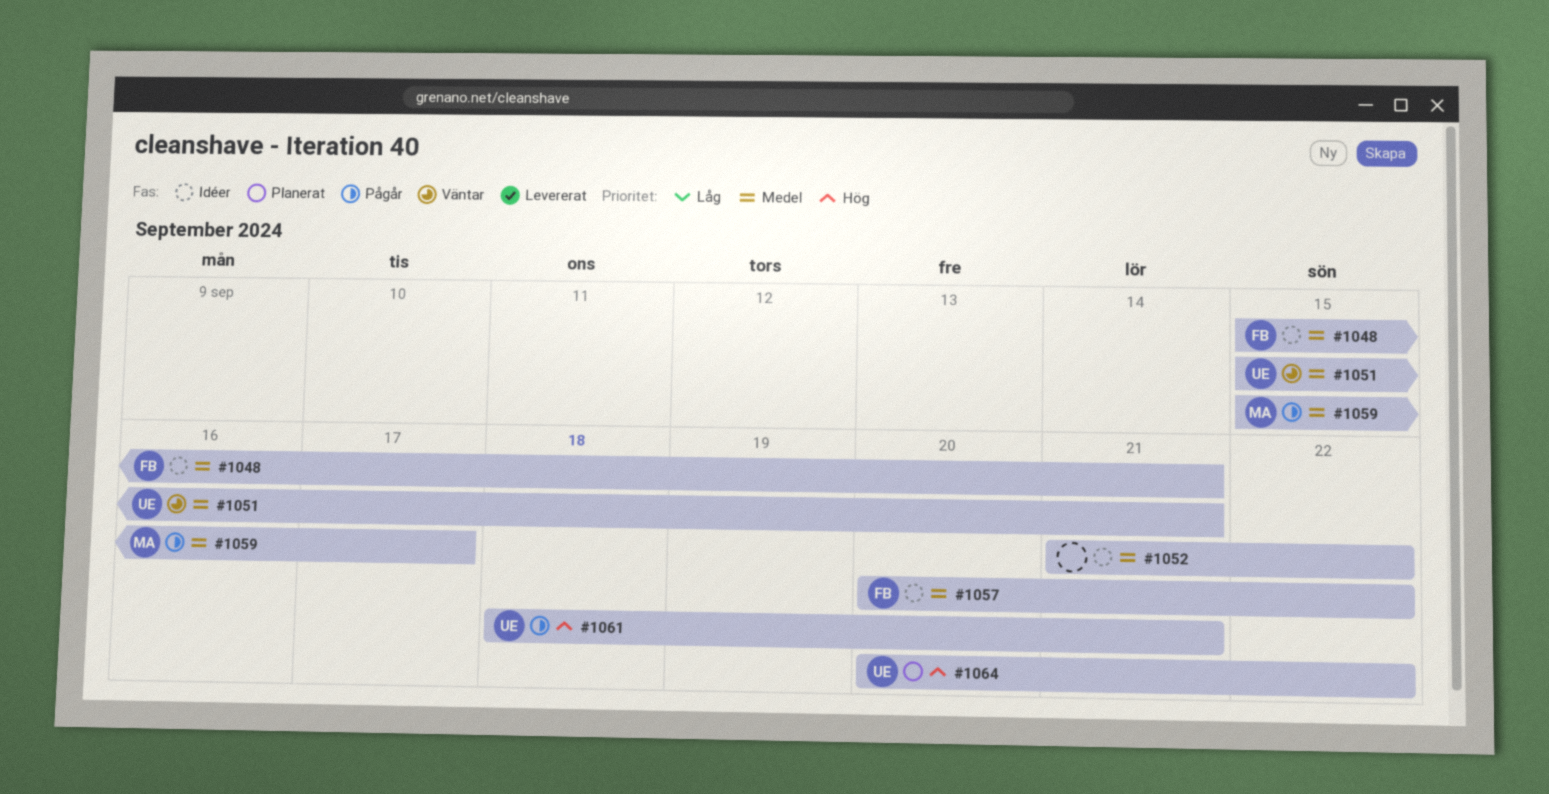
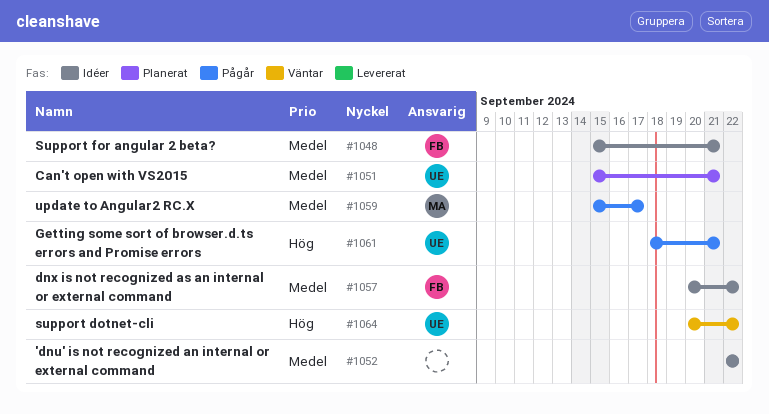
#1051, status: Väntar -> Planerat
#1052, start: Sep 21 -> Sep 22
#1064, status: Planerat -> Väntar

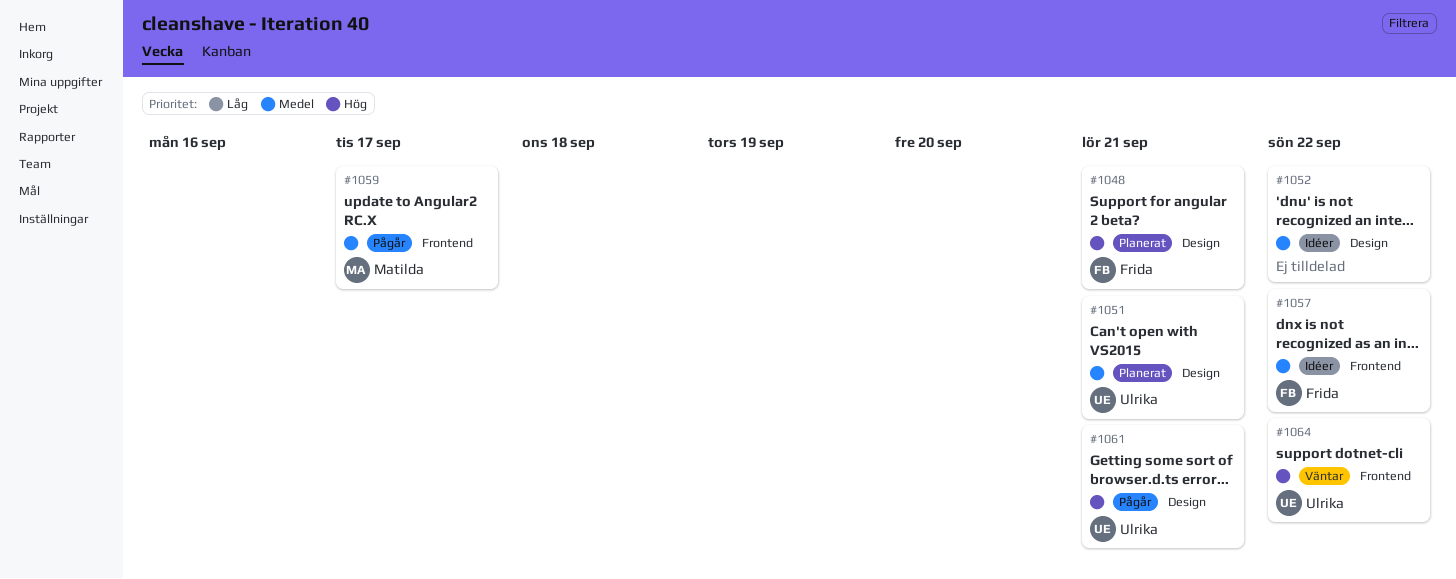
#1048, status: Idéer -> Planerat
#1048, priority: Medel -> Hög

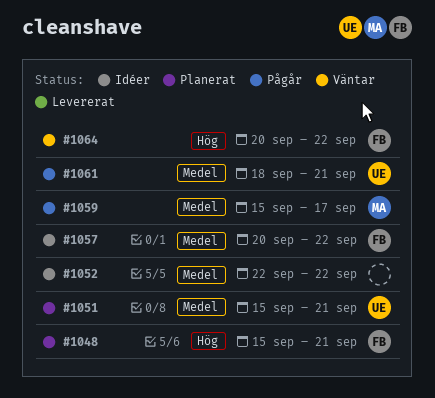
#1061, priority: Hög -> Medel
#1064, owner: Ulrika -> Frida

